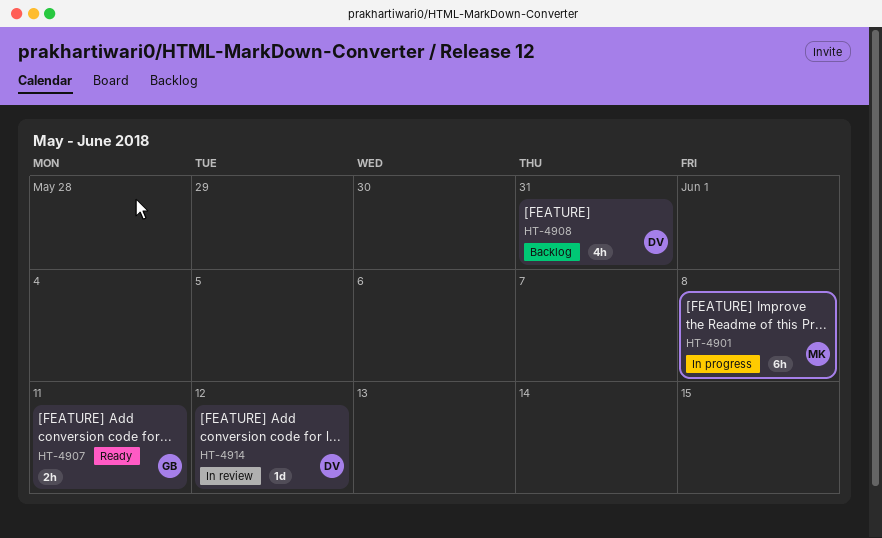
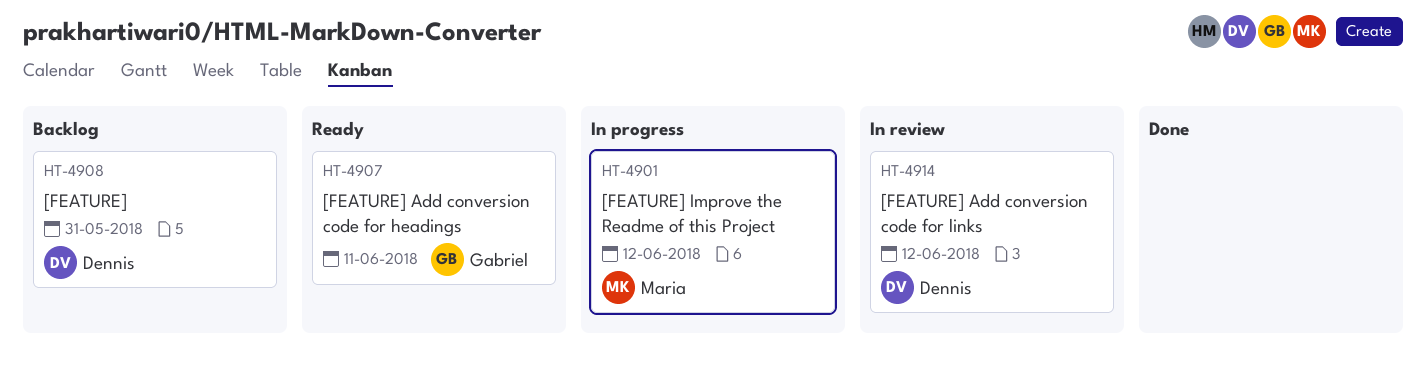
HT-4901, due: Jun 8 -> Jun 12

